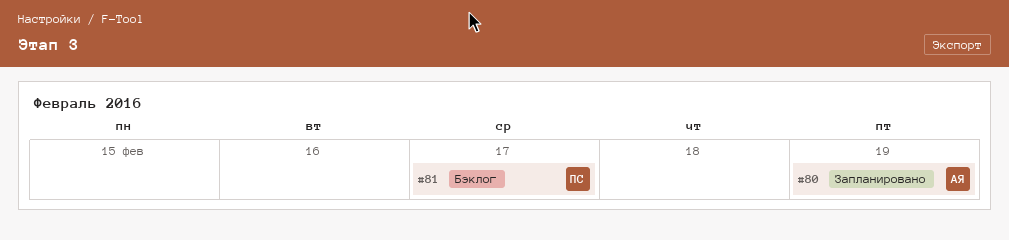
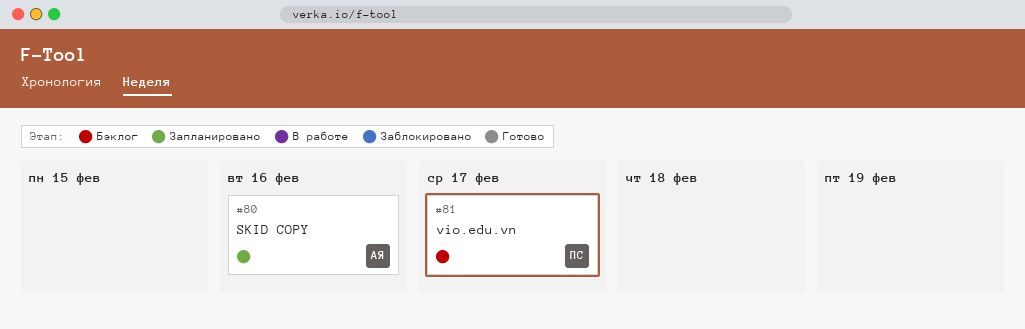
#80, due: Feb 19 -> Feb 16

